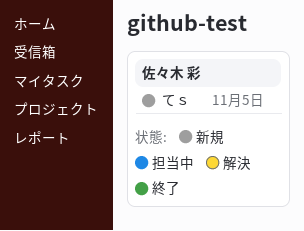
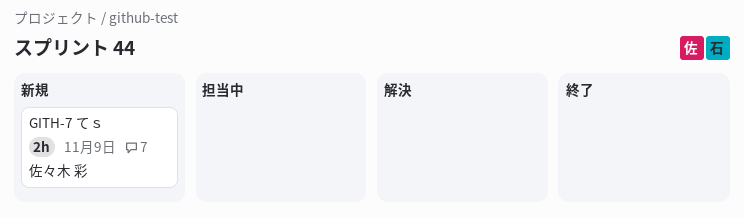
てｓ, due: Nov 5 -> Nov 9

